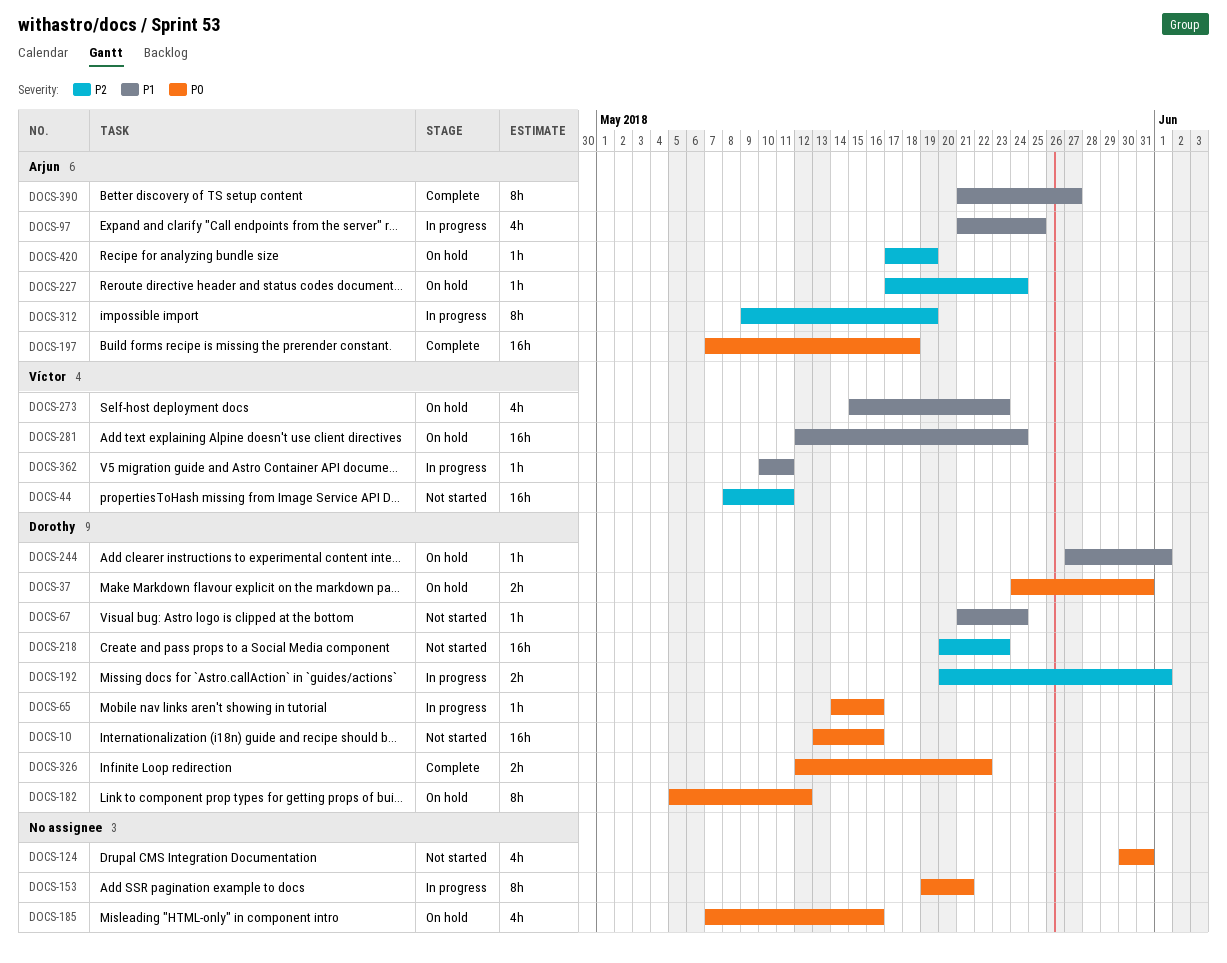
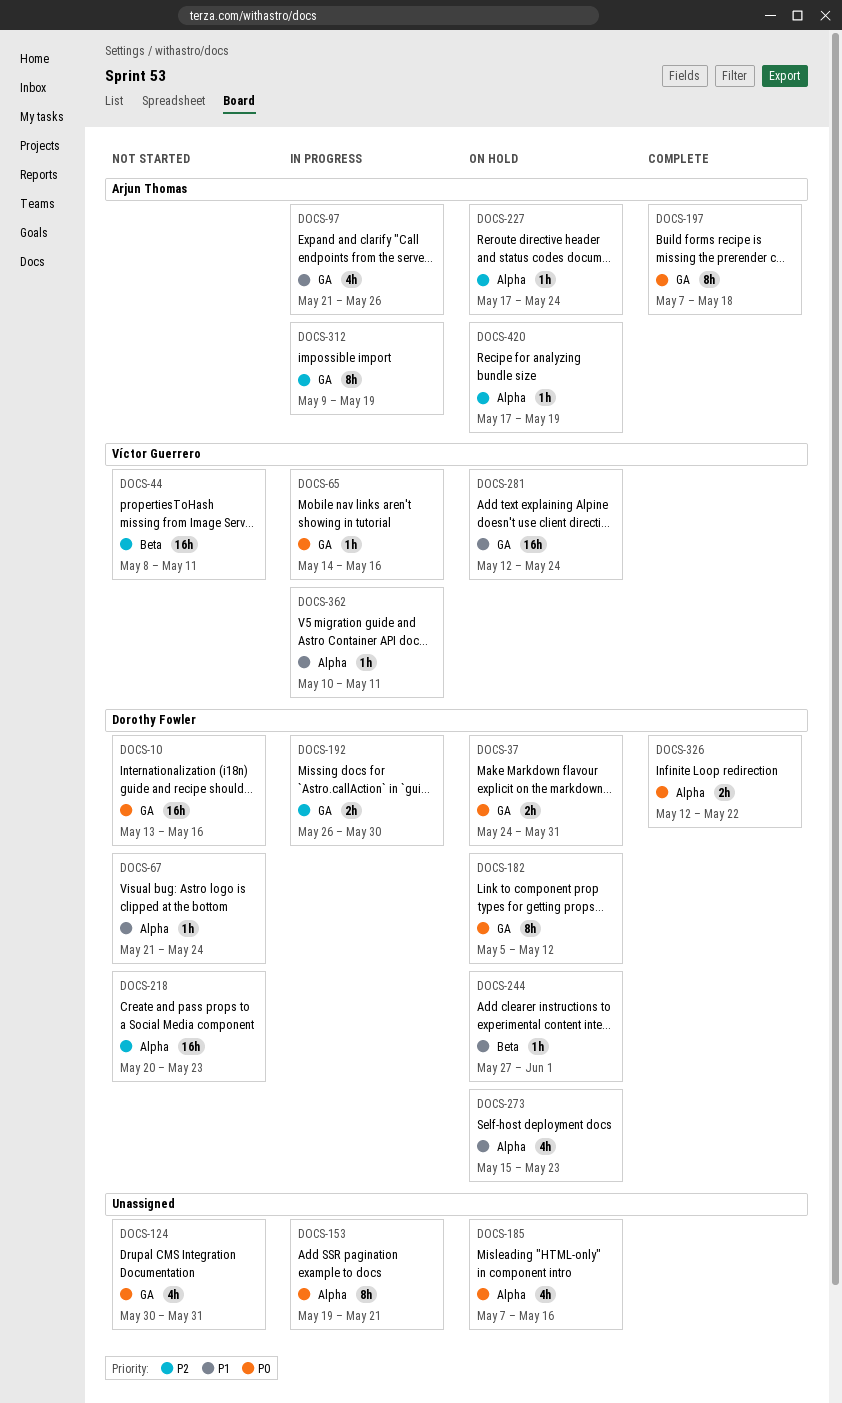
DOCS-65, owner: Dorothy Fowler -> Víctor Guerrero
DOCS-97, due: May 25 -> May 26
DOCS-192, start: May 20 -> May 26
DOCS-192, due: Jun 1 -> May 30
DOCS-197, estimate: 16h -> 8h
DOCS-273, owner: Víctor Guerrero -> Dorothy Fowler
DOCS-390: present -> none

